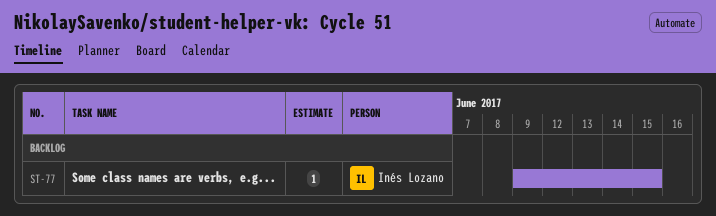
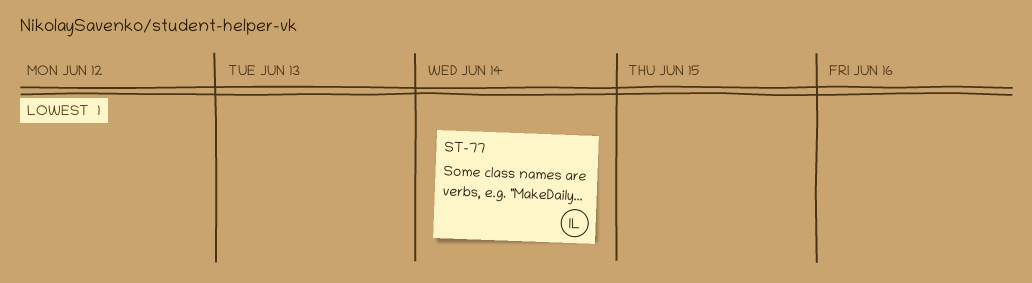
ST-77, due: Jun 15 -> Jun 14

